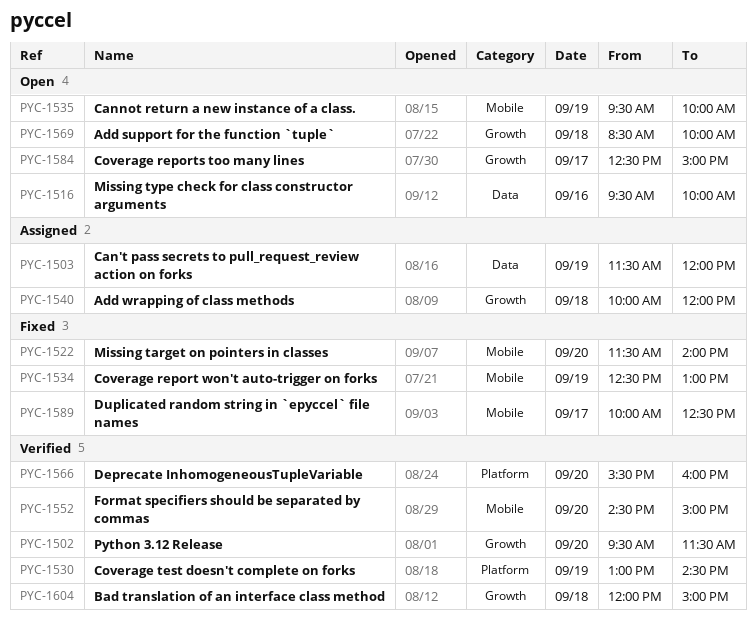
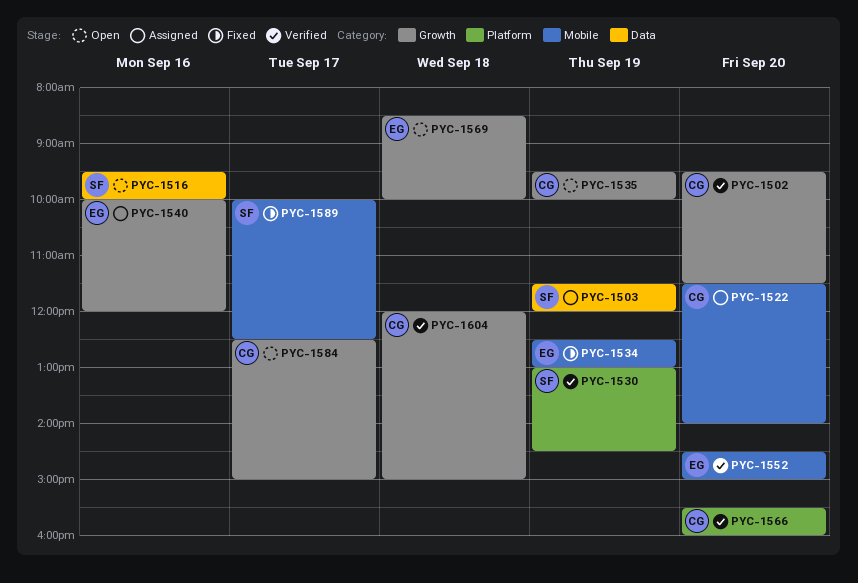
PYC-1522, status: Fixed -> Assigned
PYC-1535, label: Mobile -> Growth
PYC-1540, day: Sep 18 -> Sep 16

